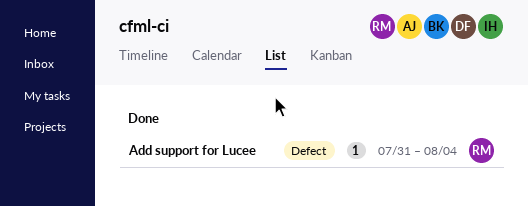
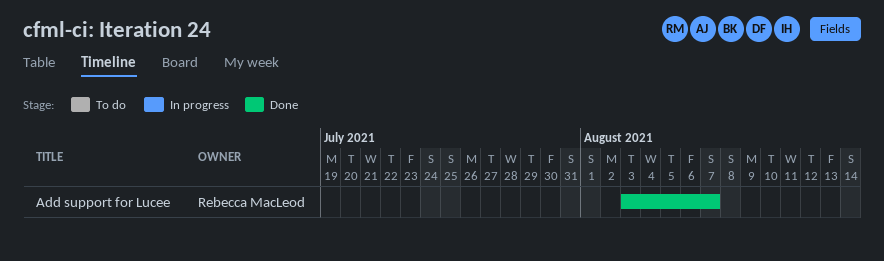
Add support for Lucee, start: Jul 31 -> Aug 3
Add support for Lucee, due: Aug 4 -> Aug 7

